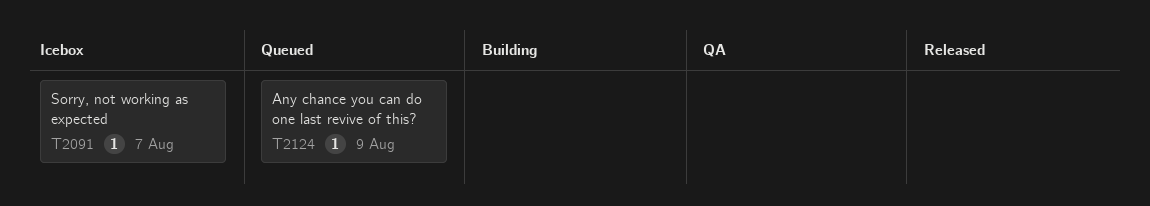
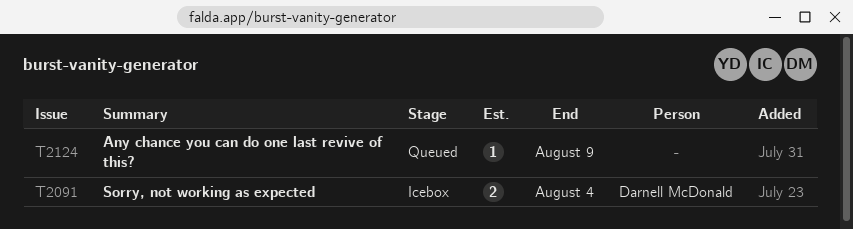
T2091, estimate: 1 -> 2
T2091, due: Aug 7 -> Aug 4

